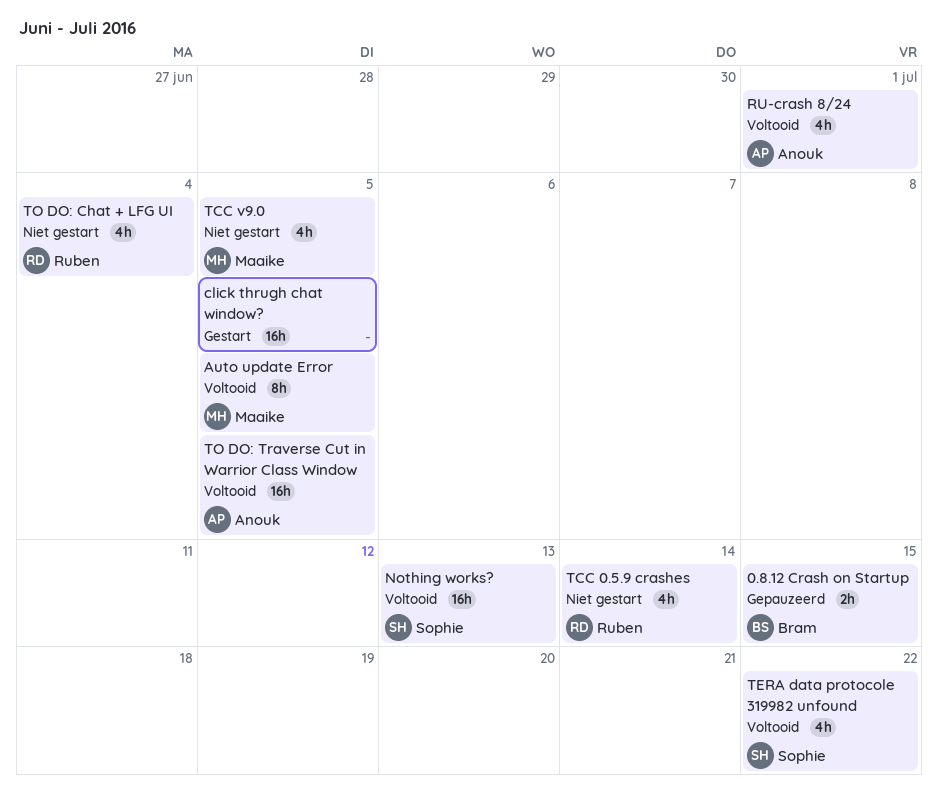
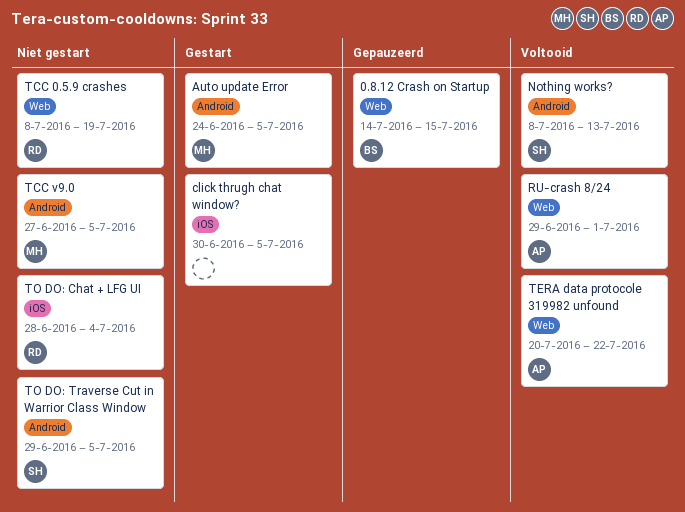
Auto update Error, status: Voltooid -> Gestart
TCC 0.5.9 crashes, due: Jul 14 -> Jul 19
TERA data protocole 319982 unfound, owner: Sophie -> Anouk
TO DO: Traverse Cut in Warrior Class Window, status: Voltooid -> Niet gestart
TO DO: Traverse Cut in Warrior Class Window, owner: Anouk -> Sophie

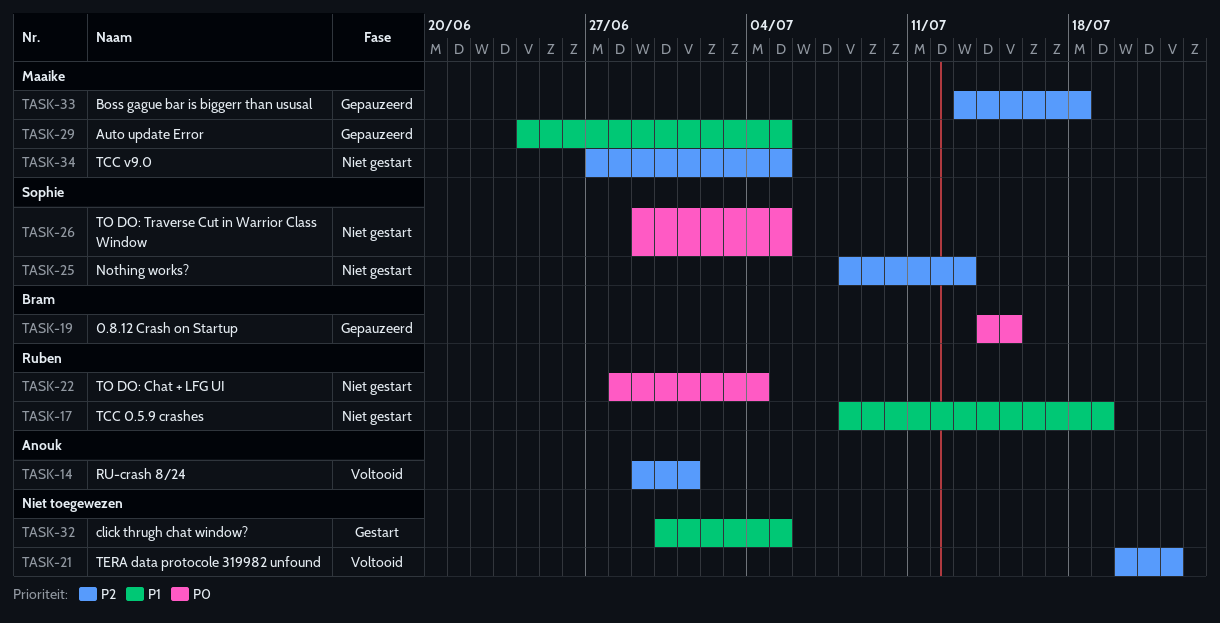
Auto update Error, status: Gestart -> Gepauzeerd
Boss gague bar is biggerr than ususal: none -> present
Nothing works?, status: Voltooid -> Niet gestart
TERA data protocole 319982 unfound, owner: Anouk -> none

